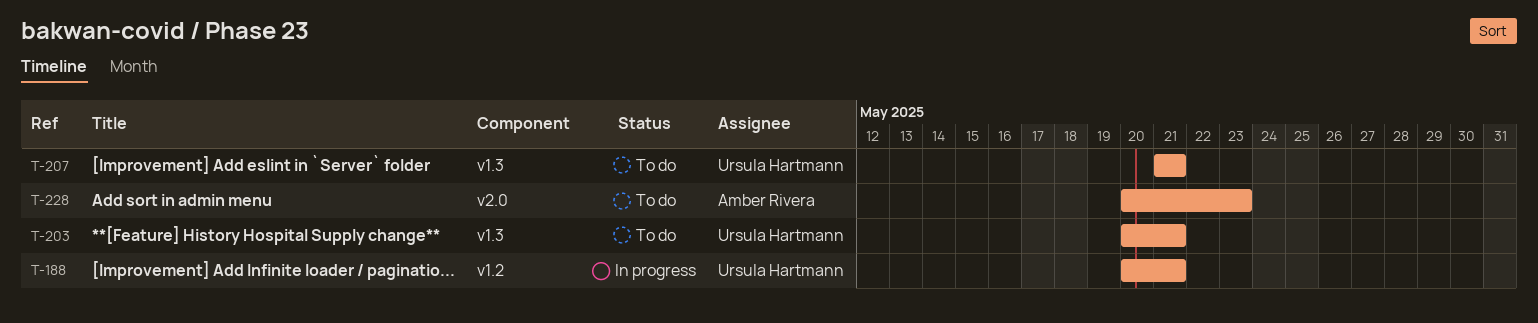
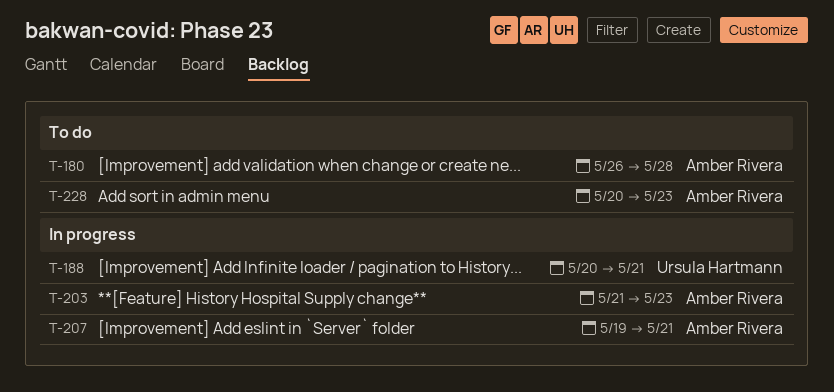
T-180: none -> present
T-203, status: To do -> In progress
T-203, owner: Ursula Hartmann -> Amber Rivera
T-203, start: May 20 -> May 21
T-203, due: May 21 -> May 23
T-207, status: To do -> In progress
T-207, owner: Ursula Hartmann -> Amber Rivera
T-207, start: May 21 -> May 19

